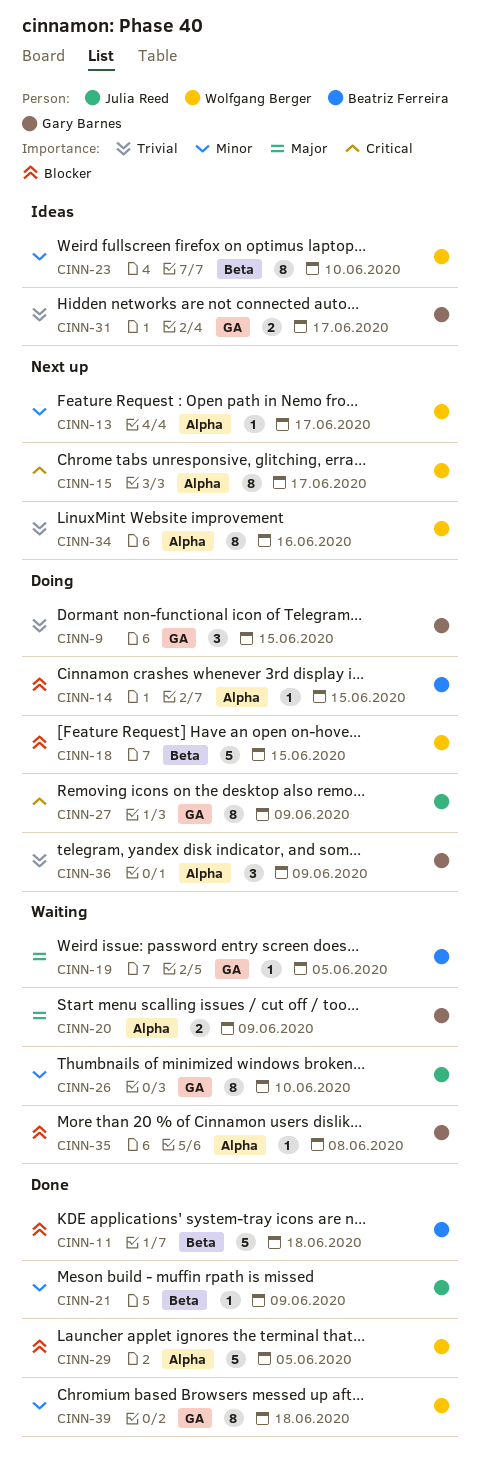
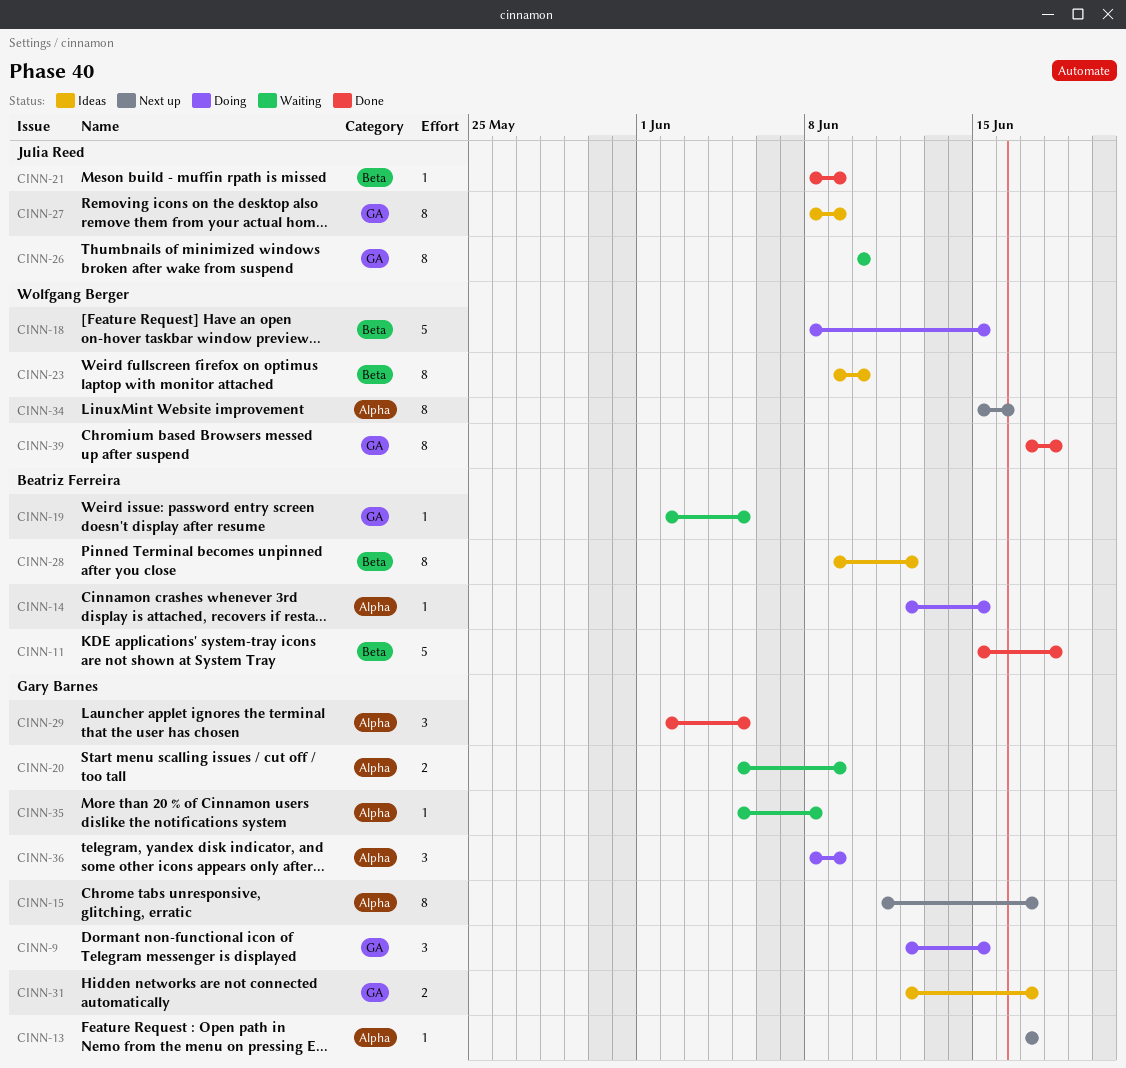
CINN-13, owner: Wolfgang Berger -> Gary Barnes
CINN-15, owner: Wolfgang Berger -> Gary Barnes
CINN-27, status: Doing -> Ideas
CINN-28: none -> present
CINN-29, owner: Wolfgang Berger -> Gary Barnes
CINN-29, estimate: 5 -> 3

